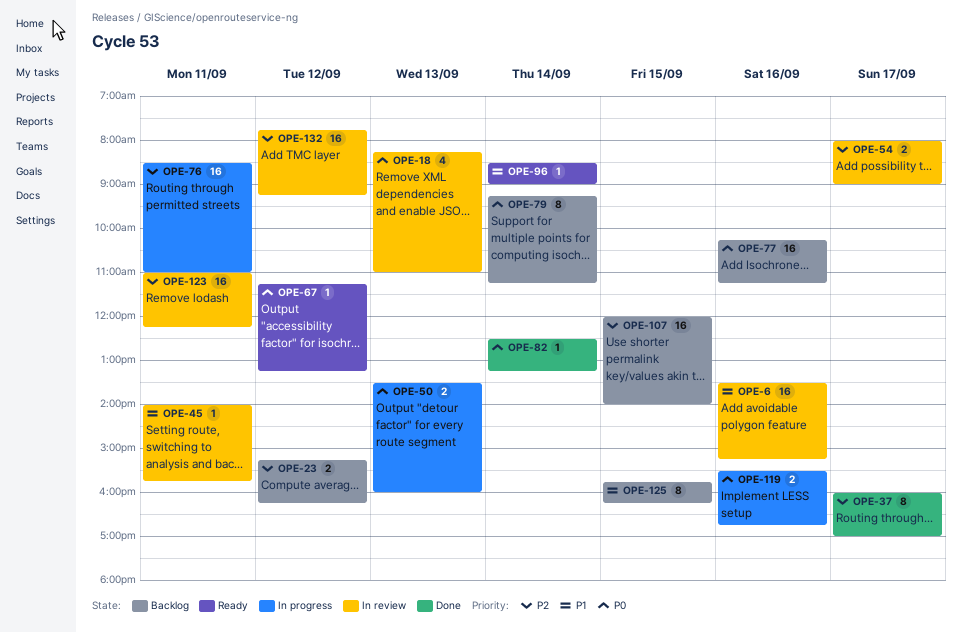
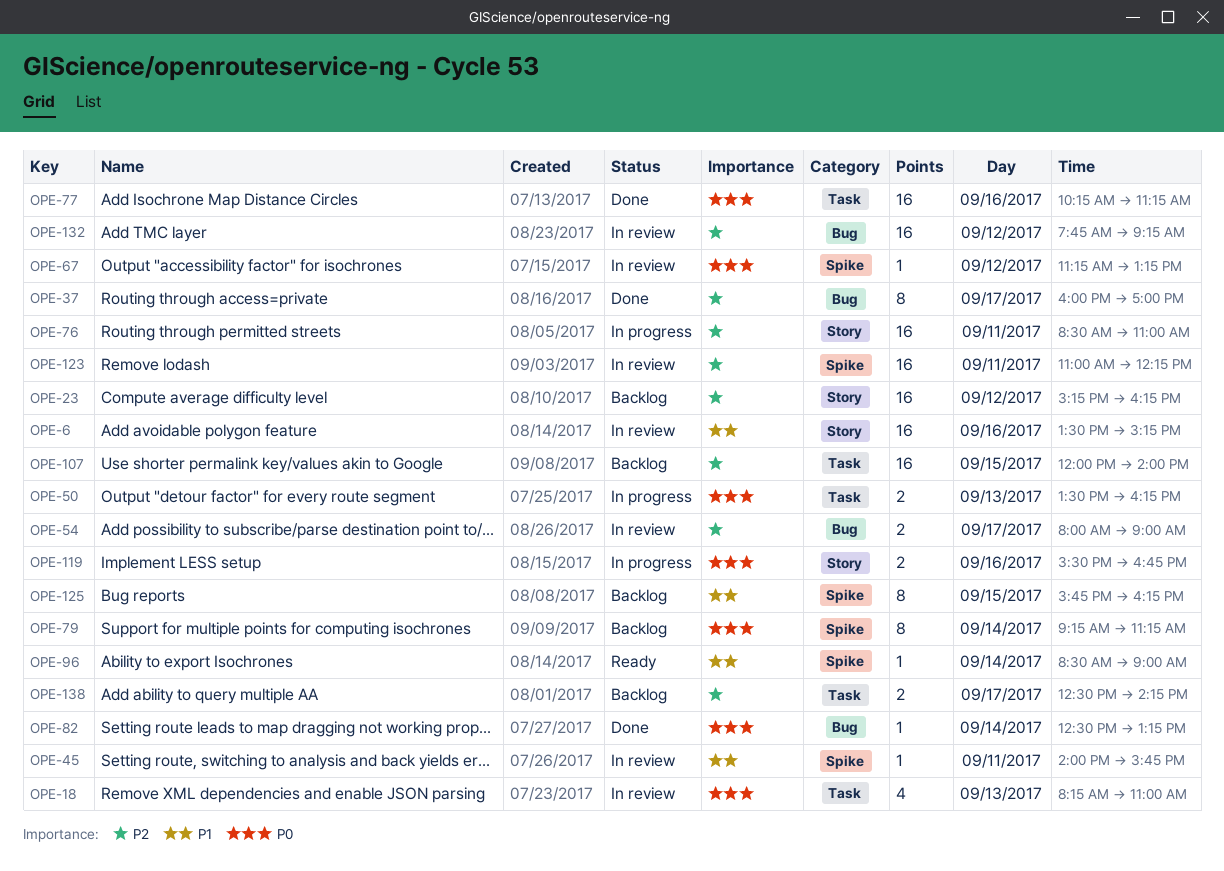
OPE-23, estimate: 2 -> 16
OPE-50, ends: 16:00 -> 16:15
OPE-67, status: Ready -> In review
OPE-77, status: Backlog -> Done
OPE-138: none -> present

